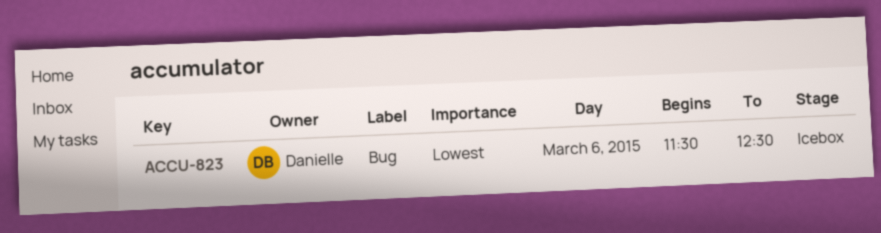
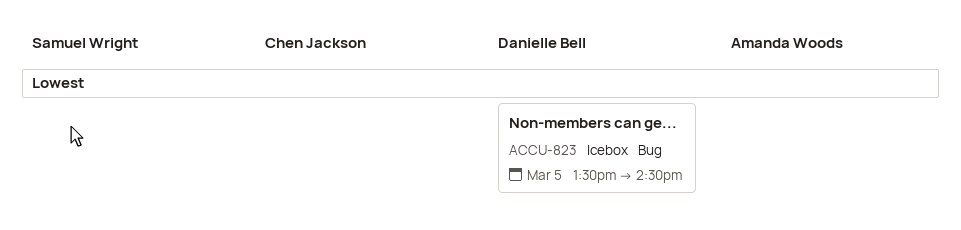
ACCU-823, day: Mar 6 -> Mar 5
ACCU-823, begins: 11:30 -> 13:30
ACCU-823, ends: 12:30 -> 14:30

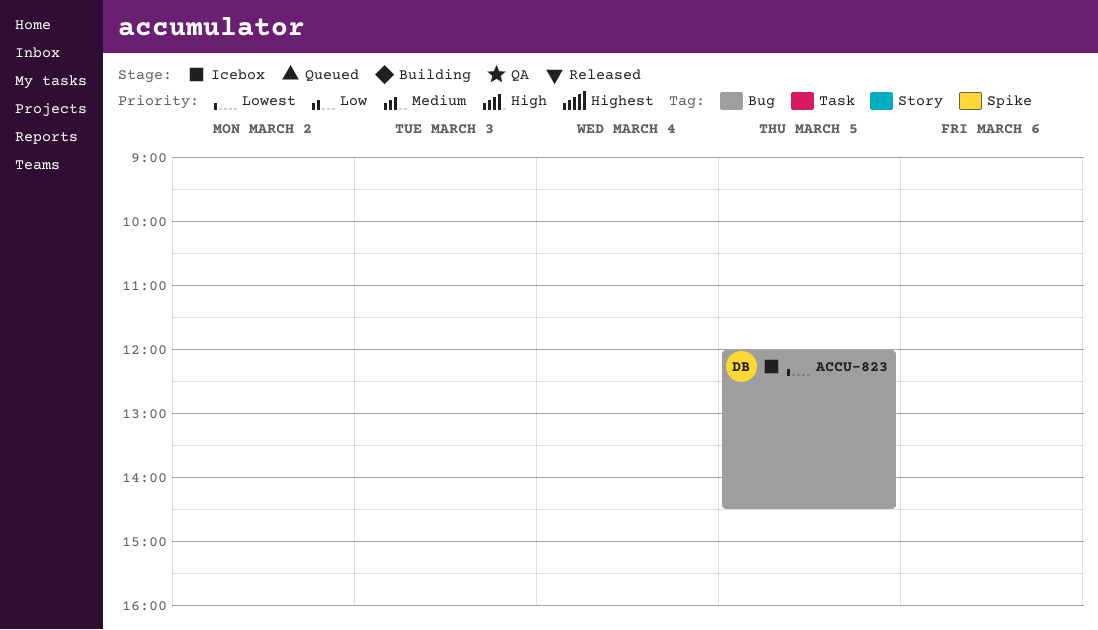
ACCU-823, begins: 13:30 -> 12:00

